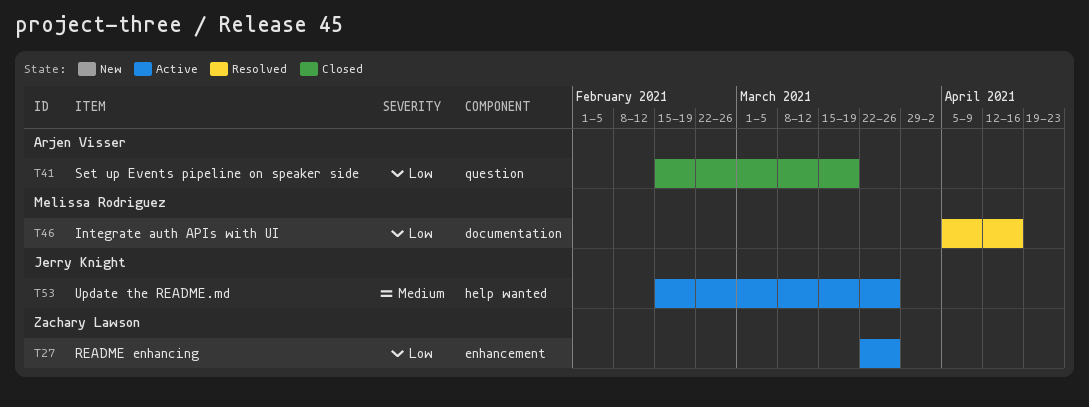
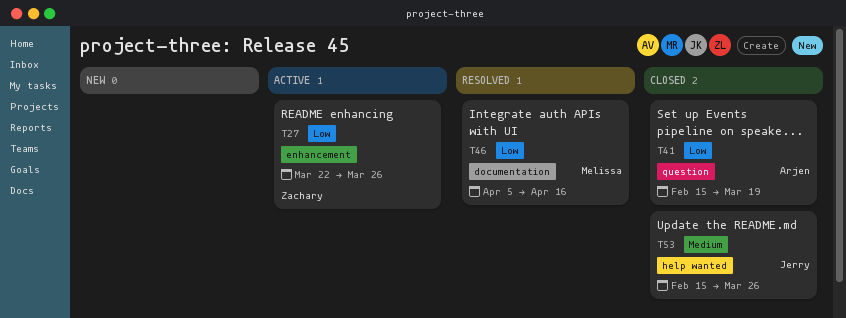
T53, status: Active -> Closed

